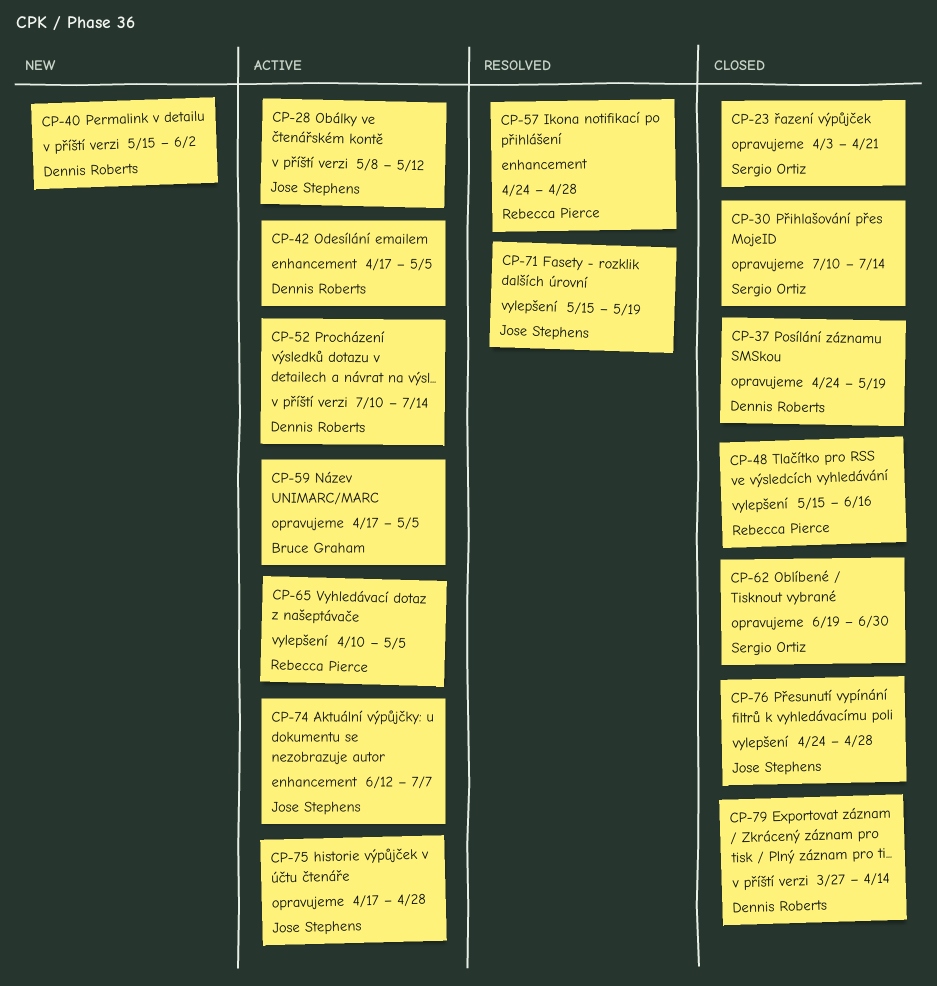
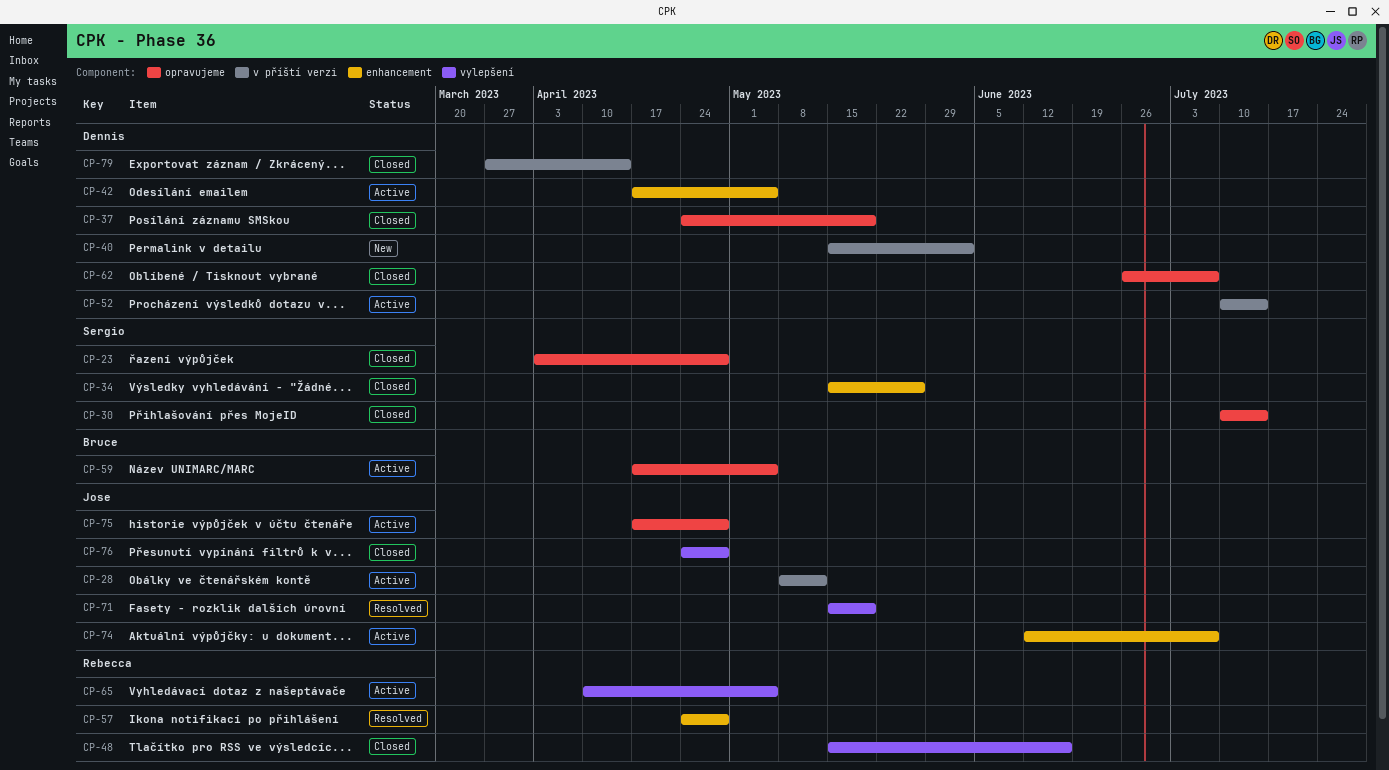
CP-23, due: Apr 21 -> Apr 28
CP-34: none -> present
CP-62, owner: Sergio Ortiz -> Dennis Roberts
CP-62, start: Jun 19 -> Jun 26
CP-62, due: Jun 30 -> Jul 7

